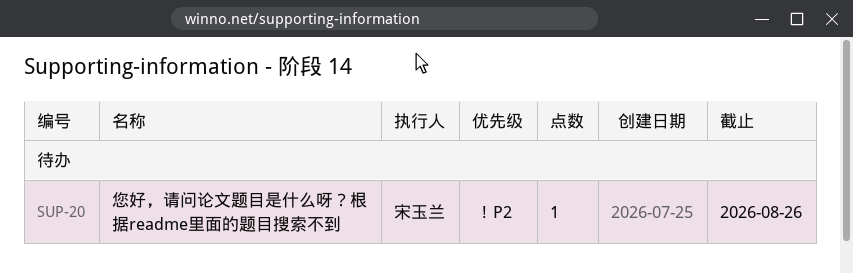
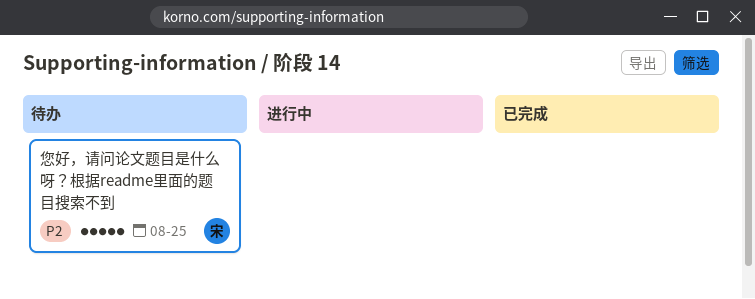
您好，请问论文题目是什么呀？根据readme里面的题目搜索不到, estimate: 1 -> 5
您好，请问论文题目是什么呀？根据readme里面的题目搜索不到, due: Aug 26 -> Aug 25

